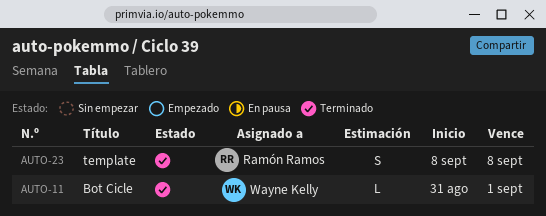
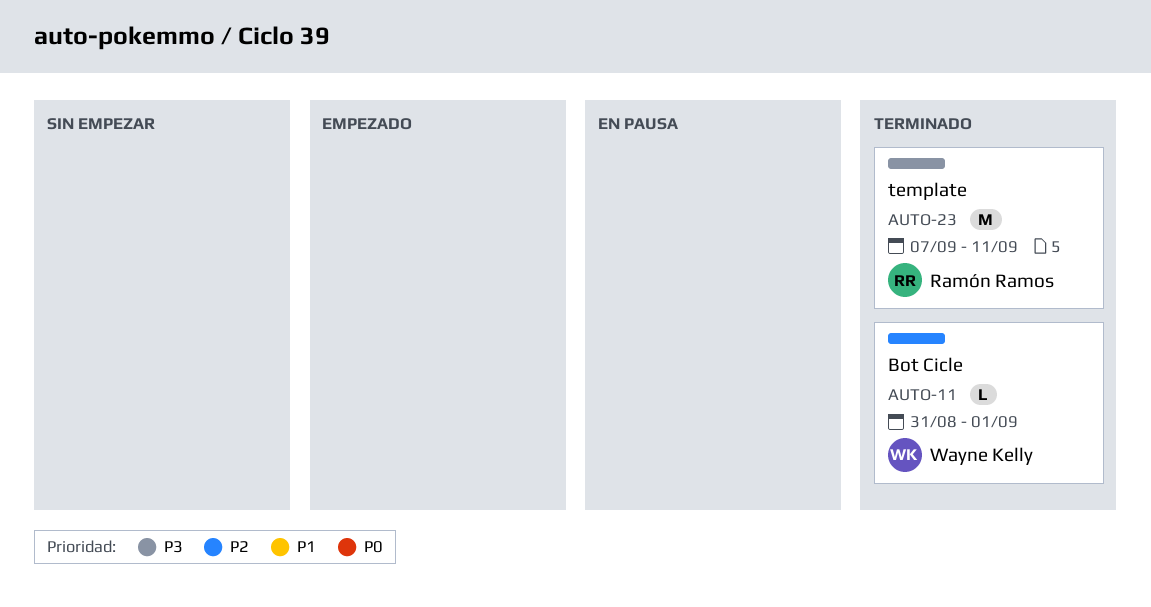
AUTO-23, estimate: S -> M
AUTO-23, start: Sep 8 -> Sep 7
AUTO-23, due: Sep 8 -> Sep 11

